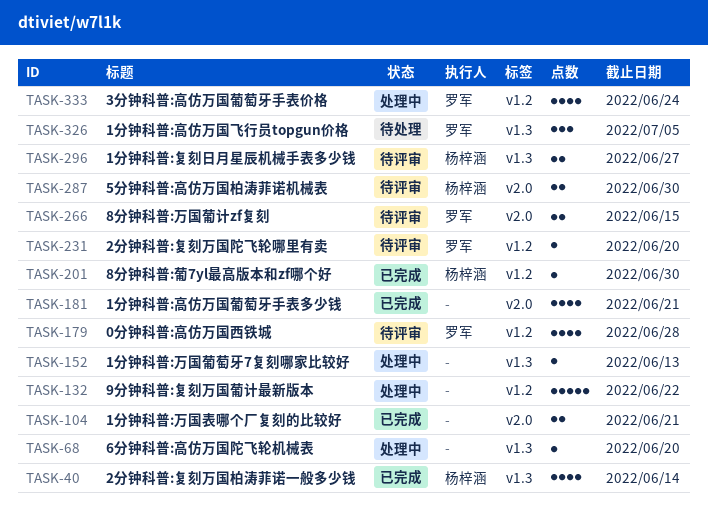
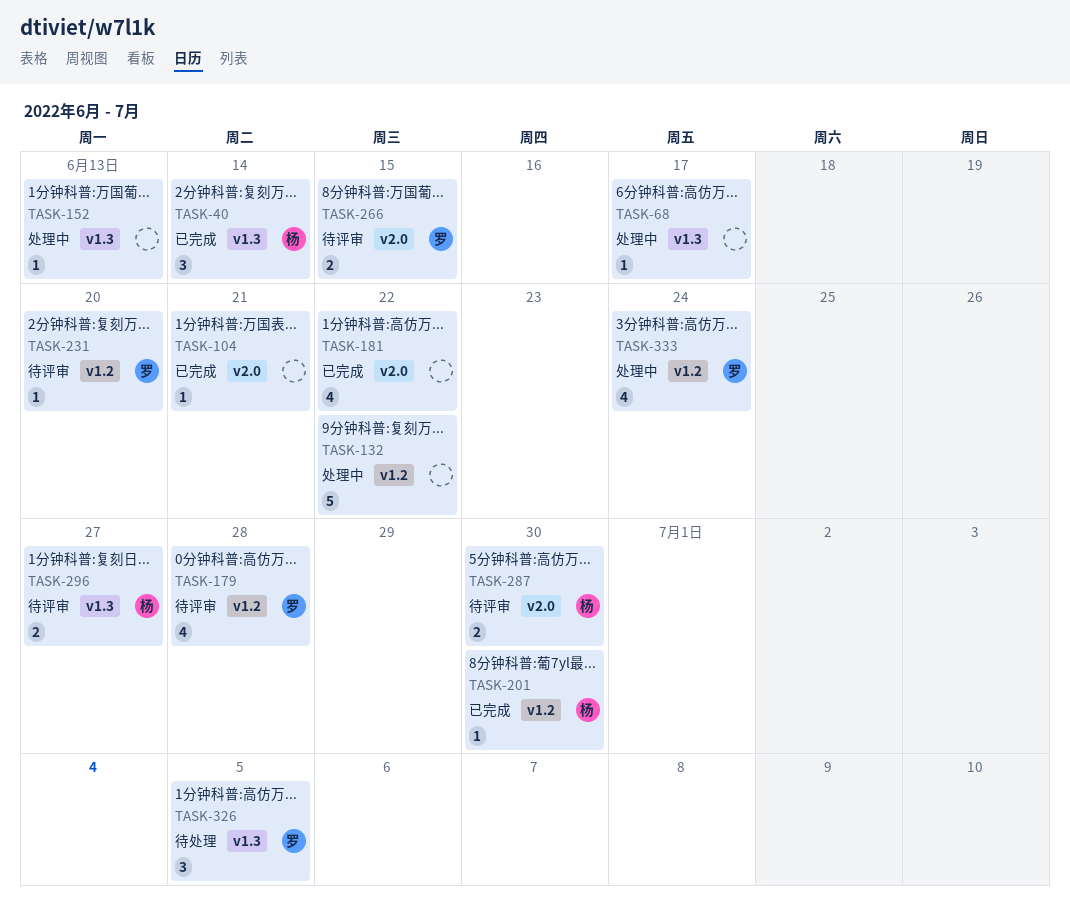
TASK-40, estimate: 4 -> 3
TASK-68, due: Jun 20 -> Jun 17
TASK-104, estimate: 2 -> 1
TASK-181, due: Jun 21 -> Jun 22

